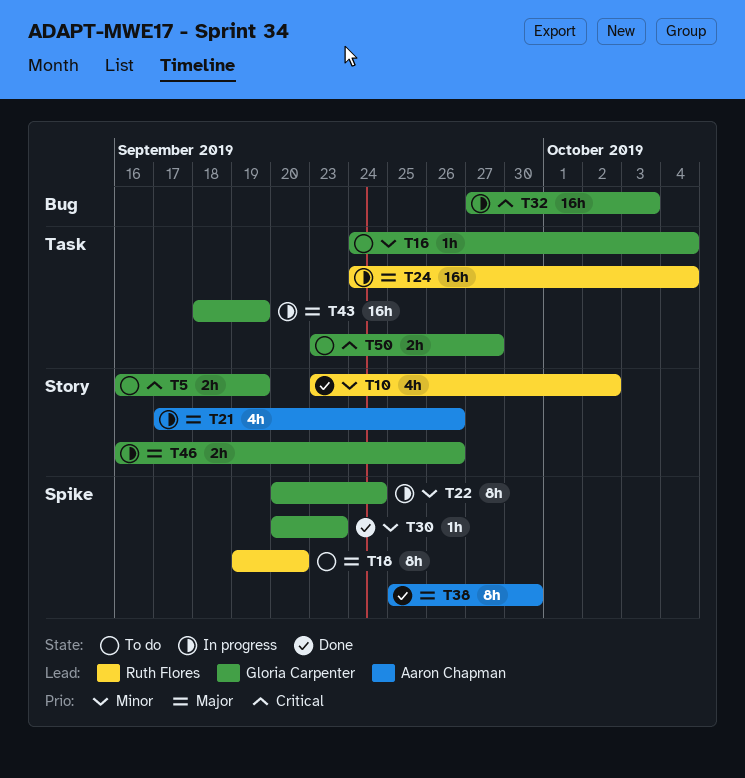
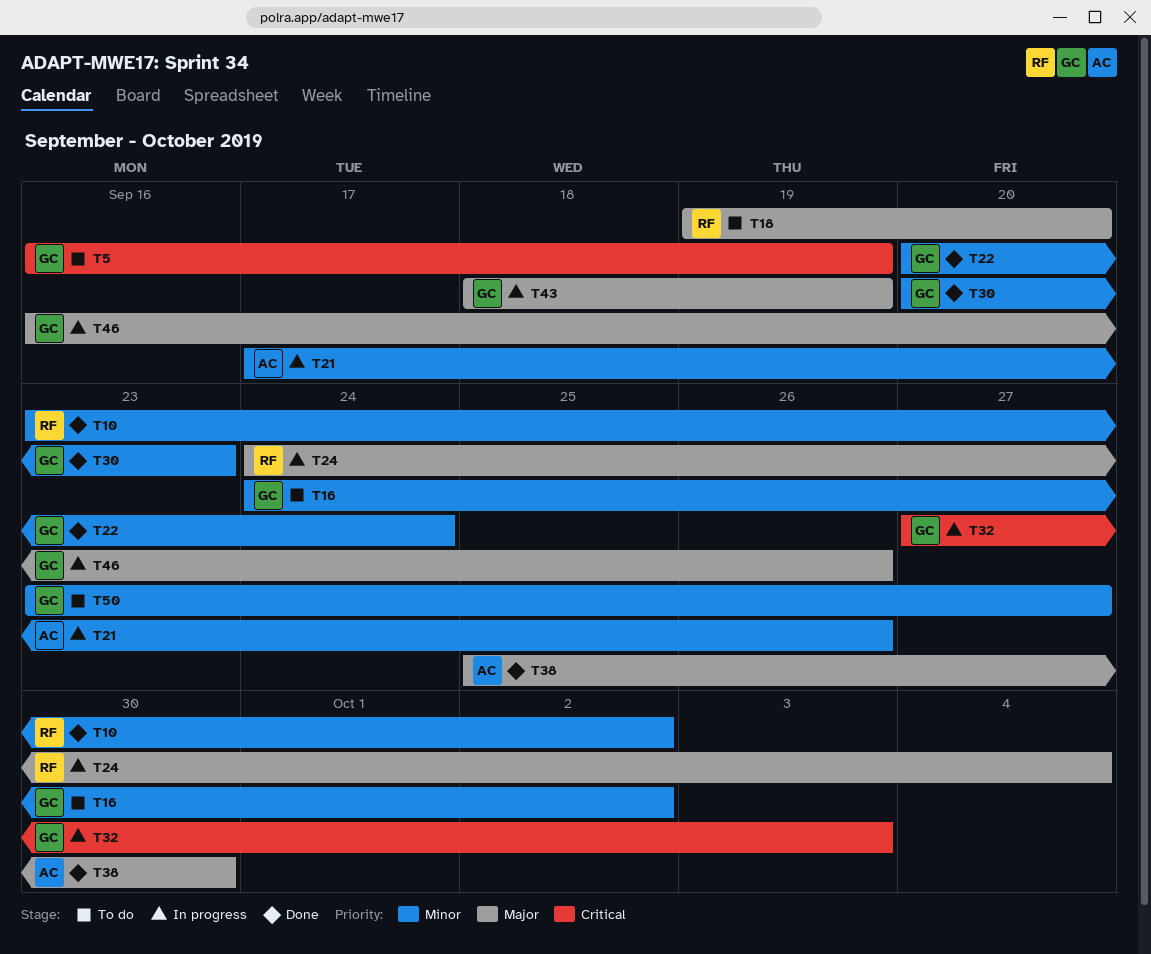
T16, due: Oct 4 -> Oct 2
T21, priority: Major -> Minor
T22, status: In progress -> Done
T50, priority: Critical -> Minor

